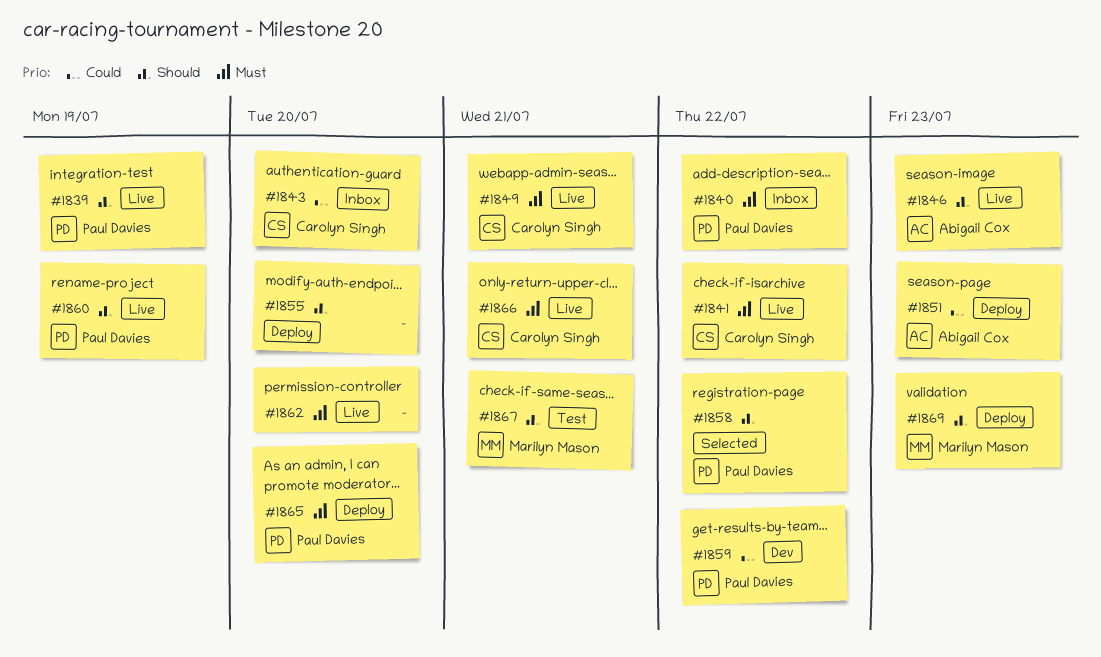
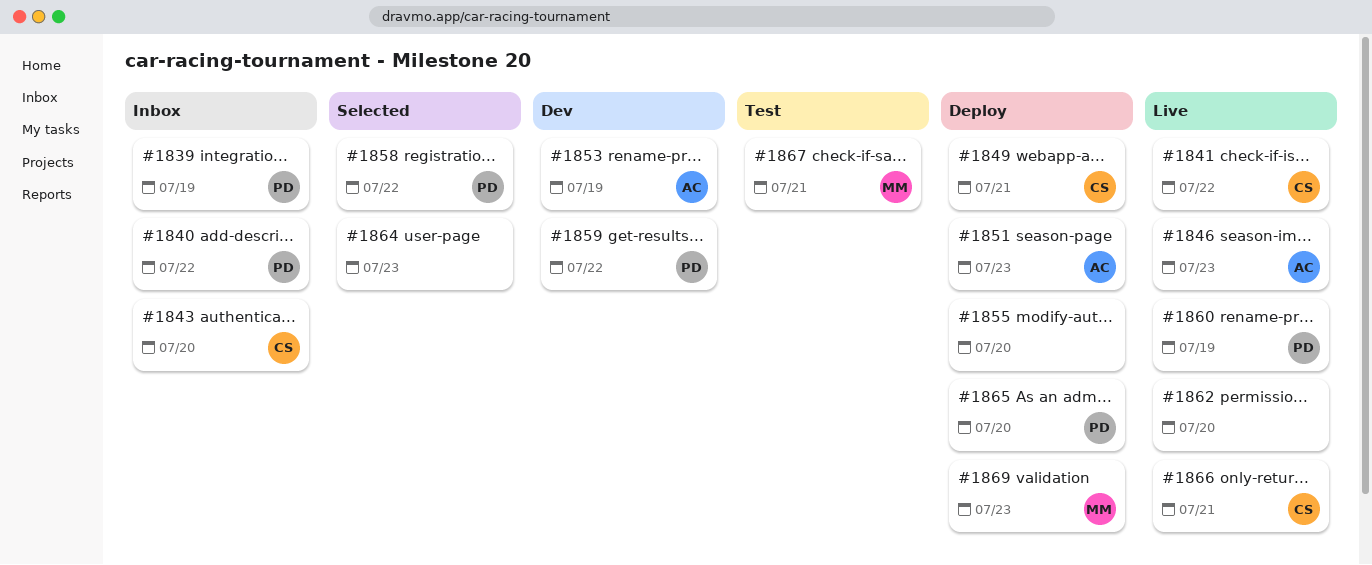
#1839, status: Live -> Inbox
#1849, status: Live -> Deploy
#1853: none -> present
#1864: none -> present

